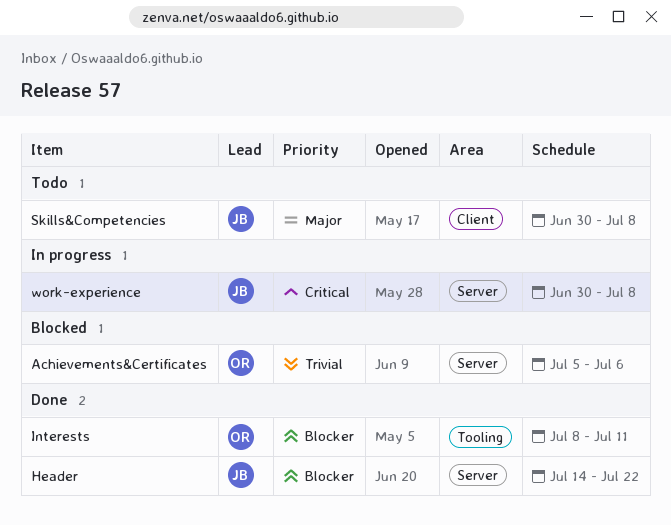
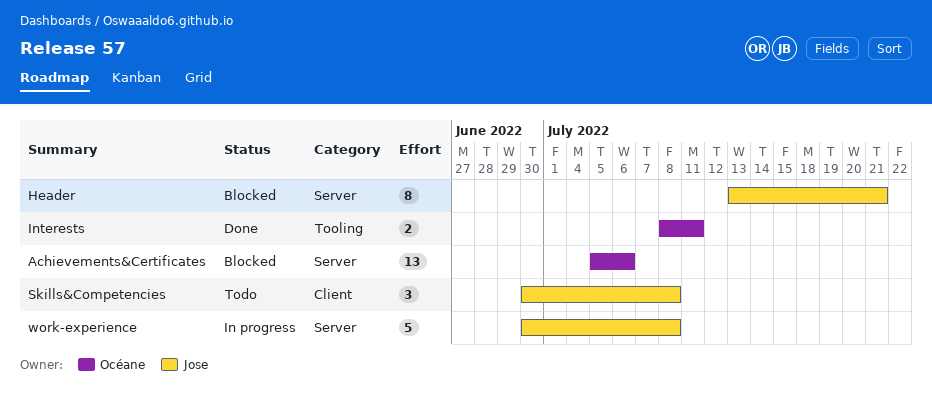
Header, status: Done -> Blocked
Header, start: Jul 14 -> Jul 13
Header, due: Jul 22 -> Jul 21

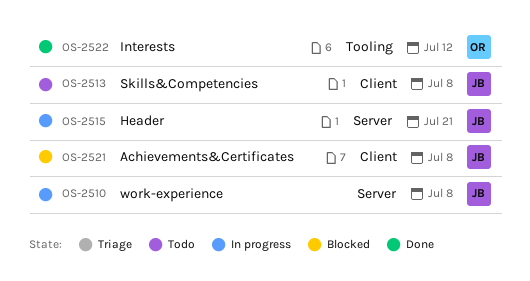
Achievements&Certificates, owner: Océane -> Jose
Achievements&Certificates, label: Server -> Client
Achievements&Certificates, due: Jul 6 -> Jul 8
Header, status: Blocked -> In progress
Interests, due: Jul 11 -> Jul 12

